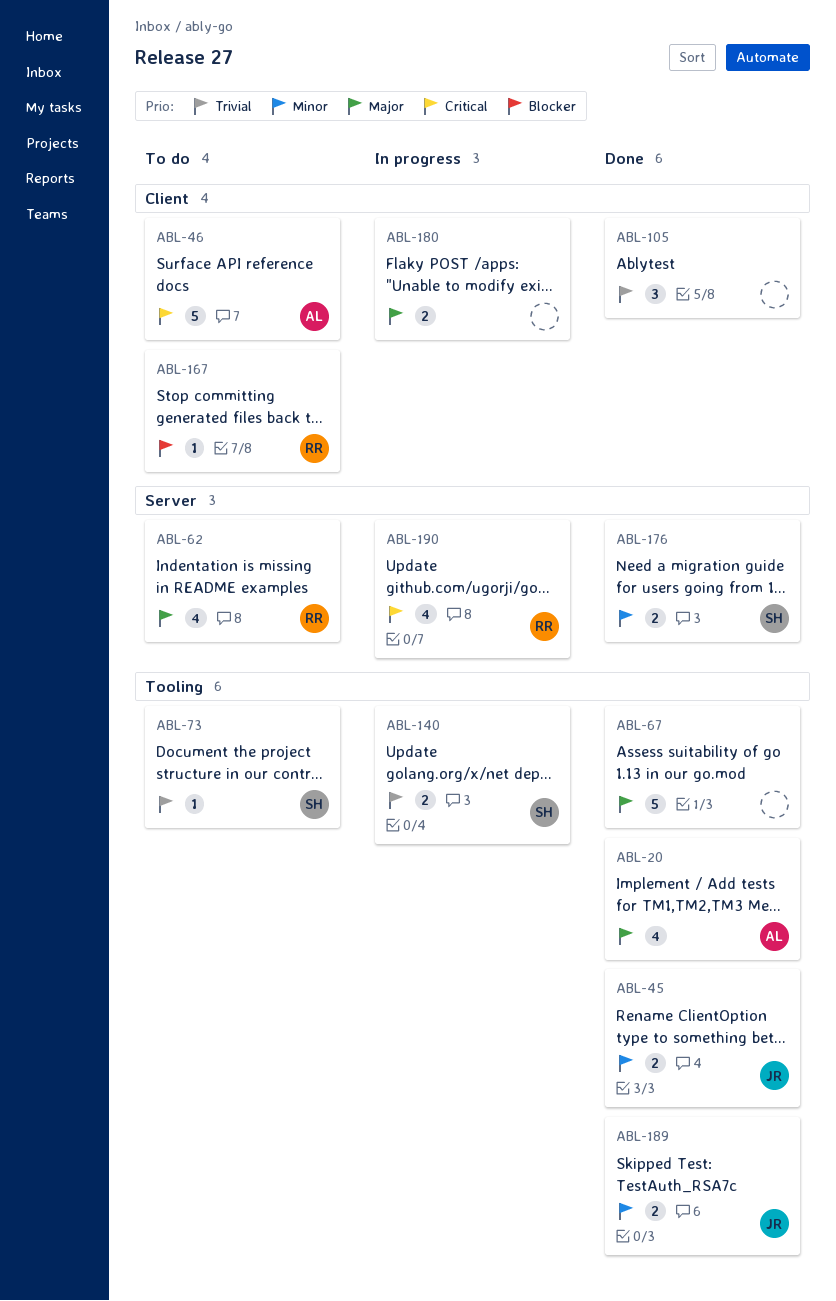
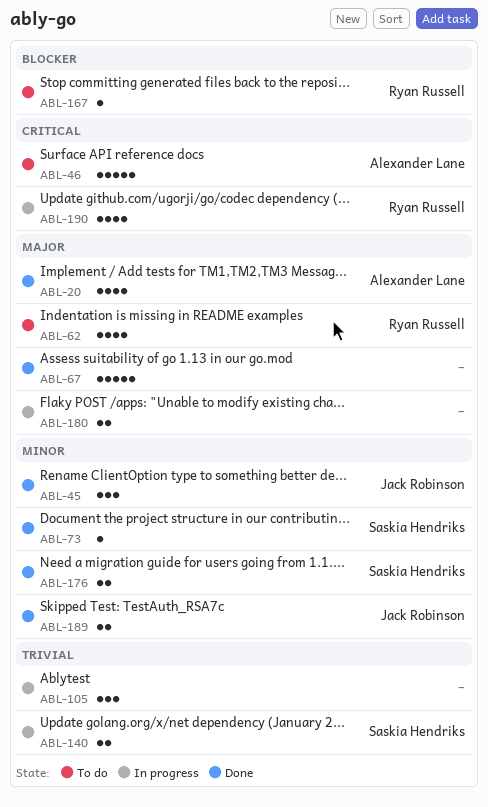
ABL-45, estimate: 2 -> 3
ABL-73, status: To do -> Done
ABL-73, priority: Trivial -> Minor
ABL-105, status: Done -> In progress

